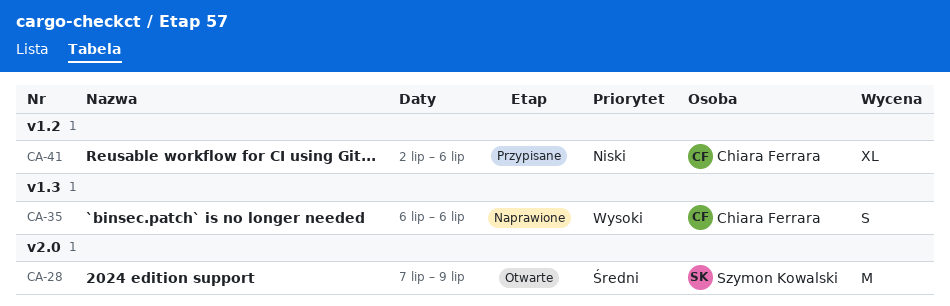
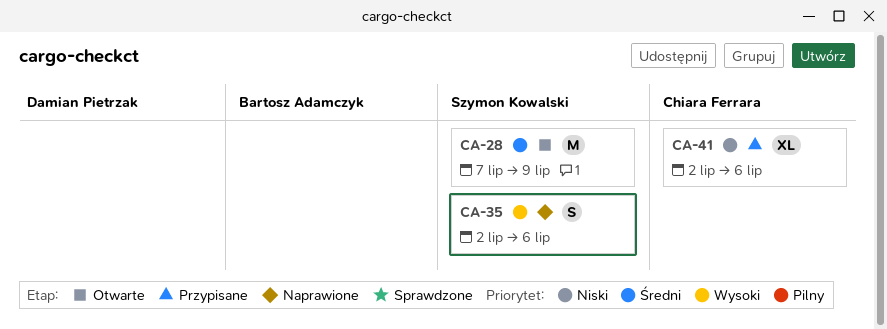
CA-35, owner: Chiara Ferrara -> Szymon Kowalski
CA-35, start: Jul 6 -> Jul 2

